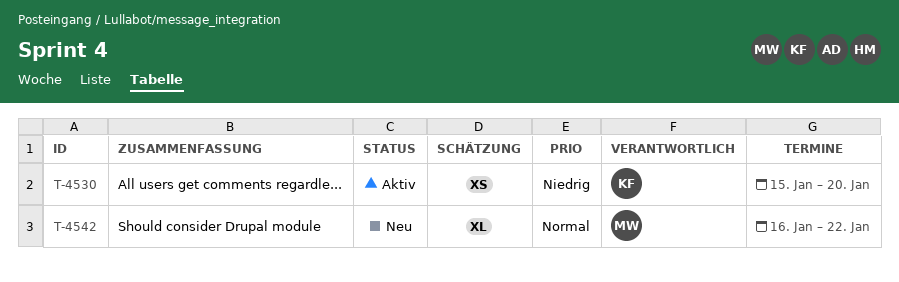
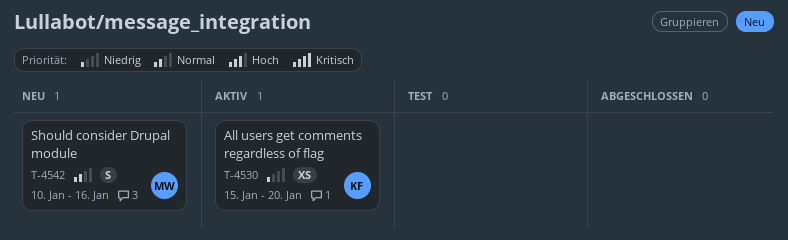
T-4542, estimate: XL -> S
T-4542, start: Jan 16 -> Jan 10
T-4542, due: Jan 22 -> Jan 16

